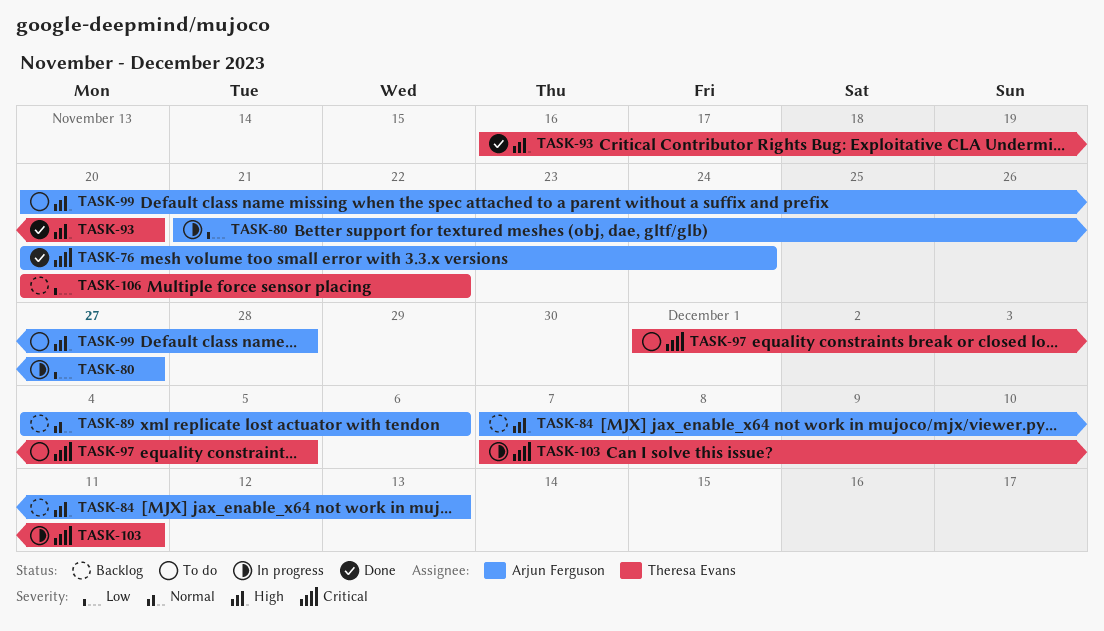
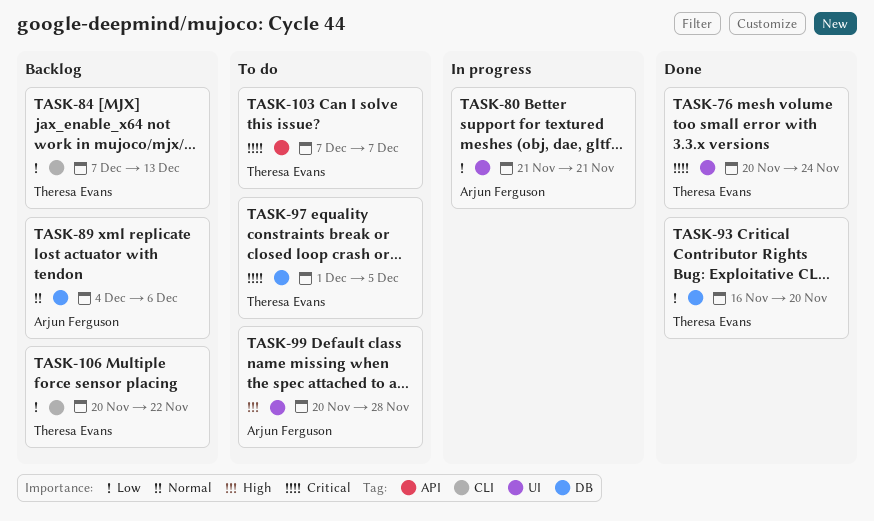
TASK-76, owner: Arjun Ferguson -> Theresa Evans
TASK-80, due: Nov 27 -> Nov 21
TASK-84, owner: Arjun Ferguson -> Theresa Evans
TASK-84, priority: High -> Low
TASK-93, priority: High -> Low
TASK-103, status: In progress -> To do
TASK-103, due: Dec 11 -> Dec 7

